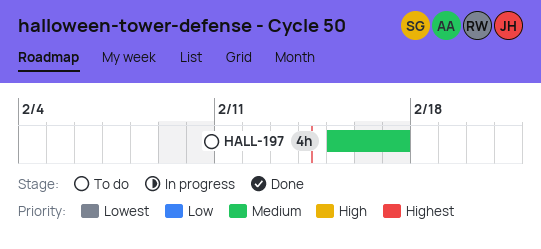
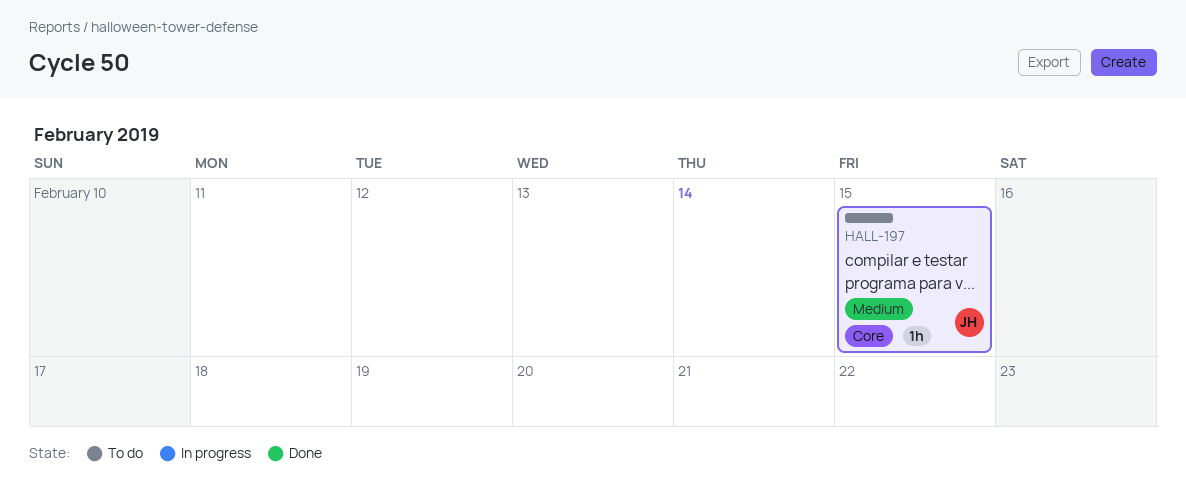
HALL-197, estimate: 4h -> 1h
HALL-197, due: Feb 17 -> Feb 15

